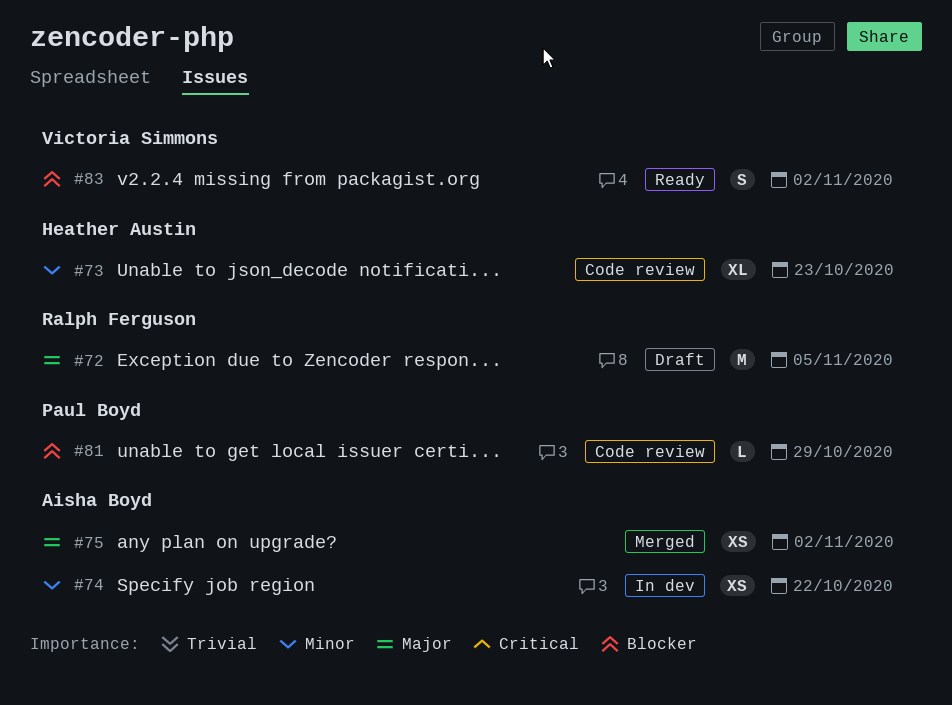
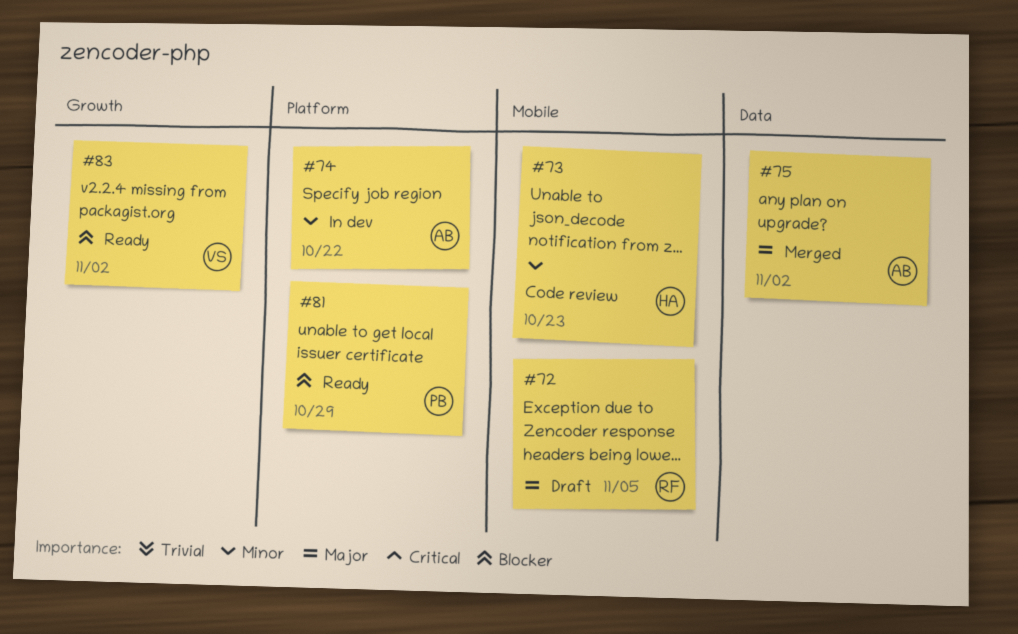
#81, status: Code review -> Ready

